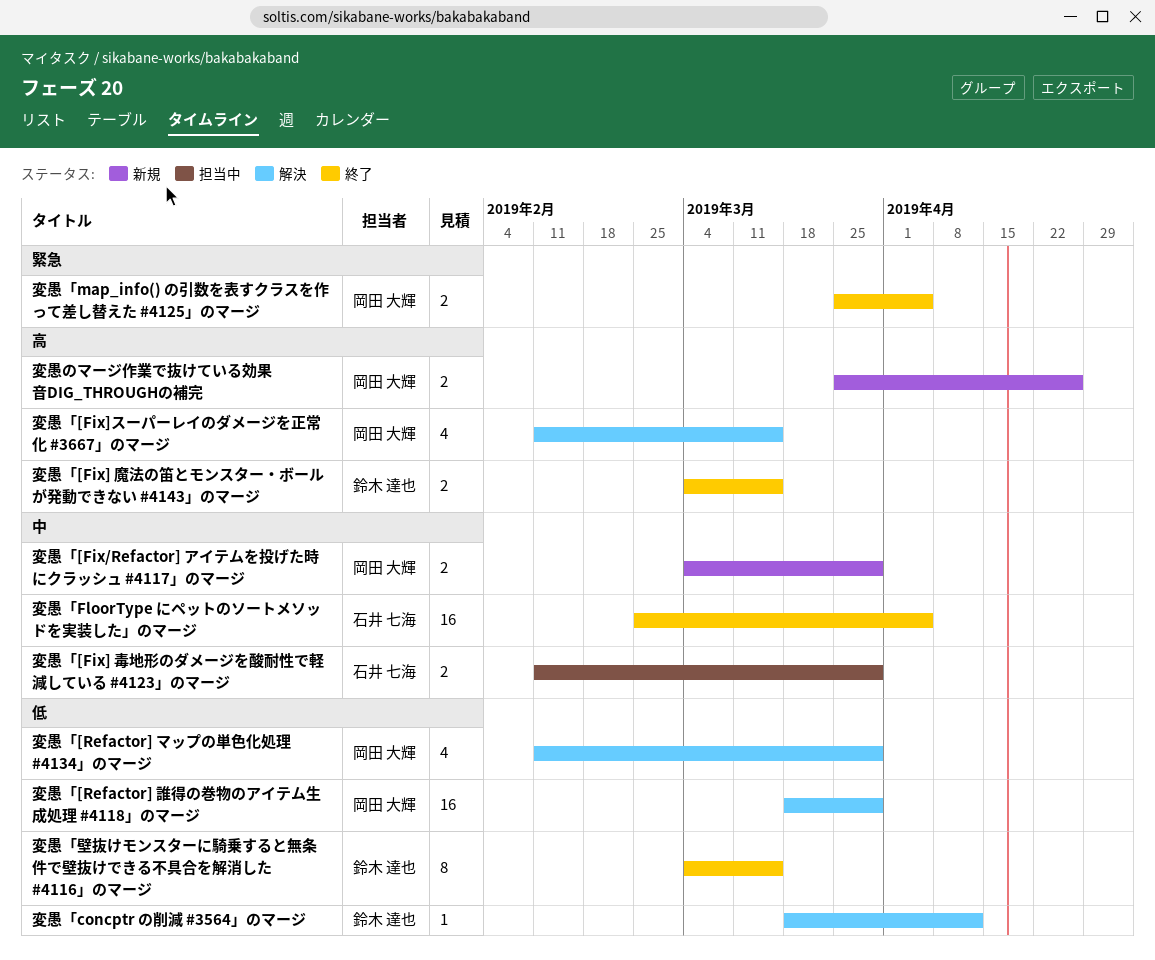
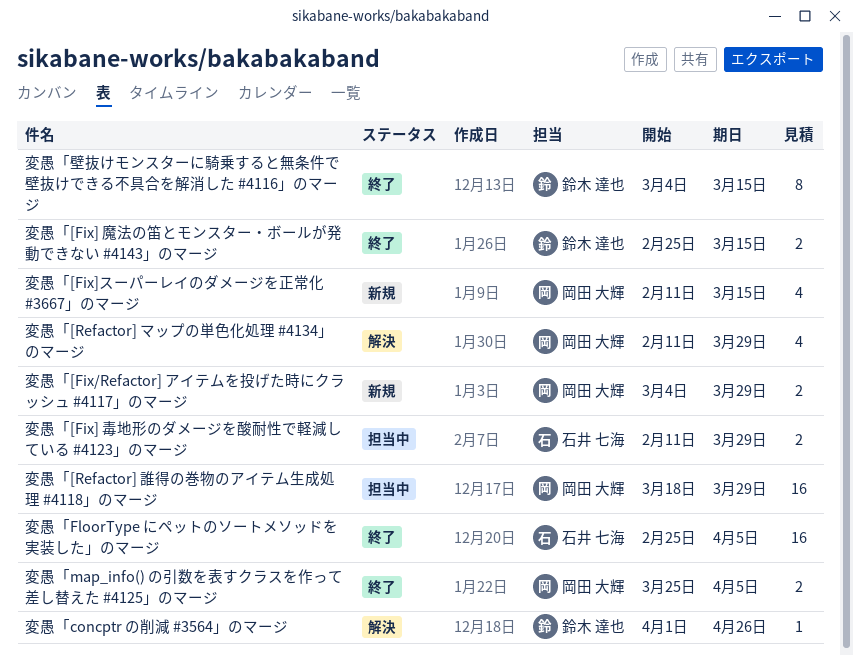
変愚「[Fix] 魔法の笛とモンスター・ボールが発動できない #4143」のマージ, start: Mar 4 -> Feb 25
変愚「[Fix]スーパーレイのダメージを正常化 #3667」のマージ, status: 解決 -> 新規
変愚「[Refactor] 誰得の巻物のアイテム生成処理 #4118」のマージ, status: 解決 -> 担当中
変愚「concptr の削減 #3564」のマージ, start: Mar 18 -> Apr 1
変愚「concptr の削減 #3564」のマージ, due: Apr 12 -> Apr 26
変愚のマージ作業で抜けている効果音DIG_THROUGHの補完: present -> none

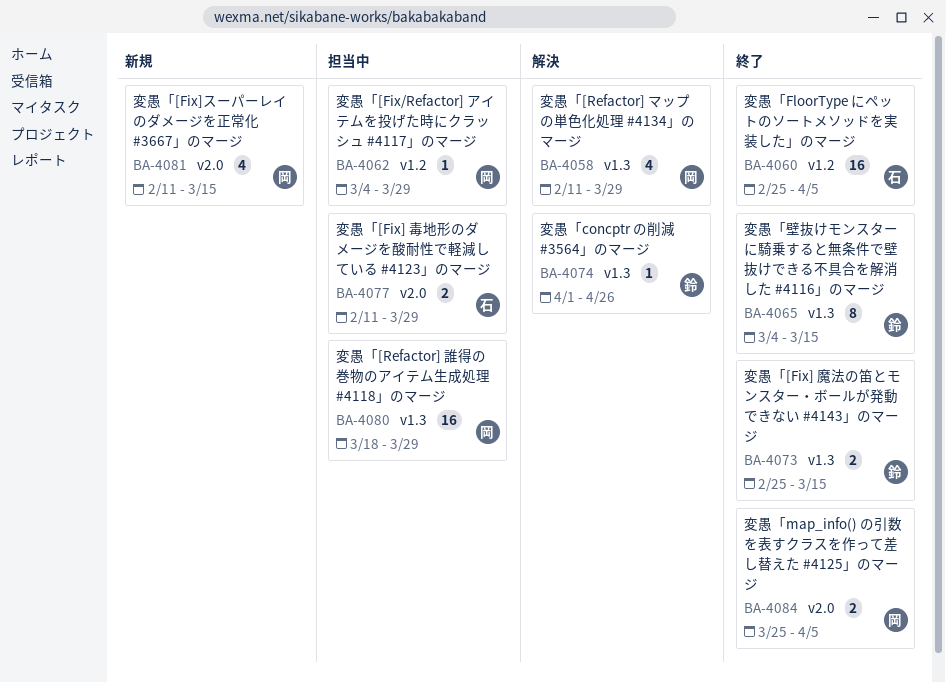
変愚「[Fix/Refactor] アイテムを投げた時にクラッシュ #4117」のマージ, status: 新規 -> 担当中
変愚「[Fix/Refactor] アイテムを投げた時にクラッシュ #4117」のマージ, estimate: 2 -> 1

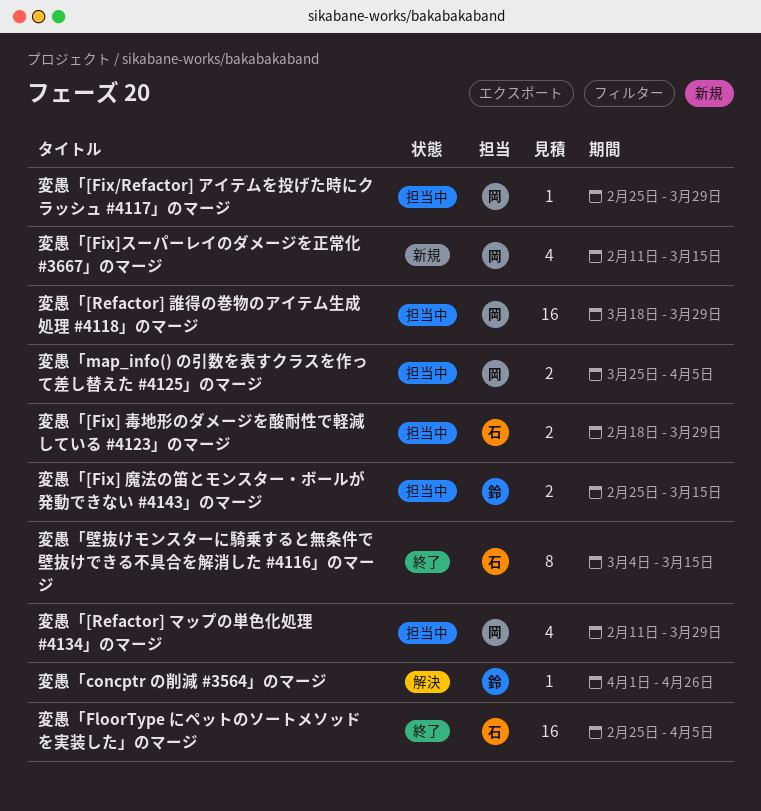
変愚「[Fix/Refactor] アイテムを投げた時にクラッシュ #4117」のマージ, start: Mar 4 -> Feb 25
変愚「[Fix] 毒地形のダメージを酸耐性で軽減している #4123」のマージ, start: Feb 11 -> Feb 18
変愚「[Fix] 魔法の笛とモンスター・ボールが発動できない #4143」のマージ, status: 終了 -> 担当中
変愚「[Refactor] マップの単色化処理 #4134」のマージ, status: 解決 -> 担当中
変愚「map_info() の引数を表すクラスを作って差し替えた #4125」のマージ, status: 終了 -> 担当中
変愚「壁抜けモンスターに騎乗すると無条件で壁抜けできる不具合を解消した #4116」のマージ, owner: 鈴 -> 石

